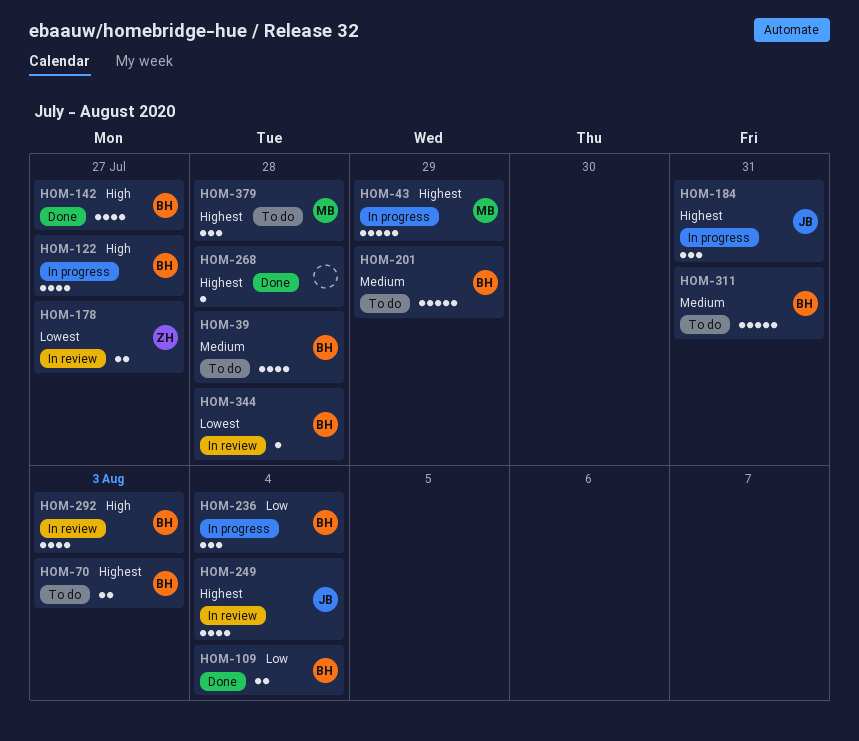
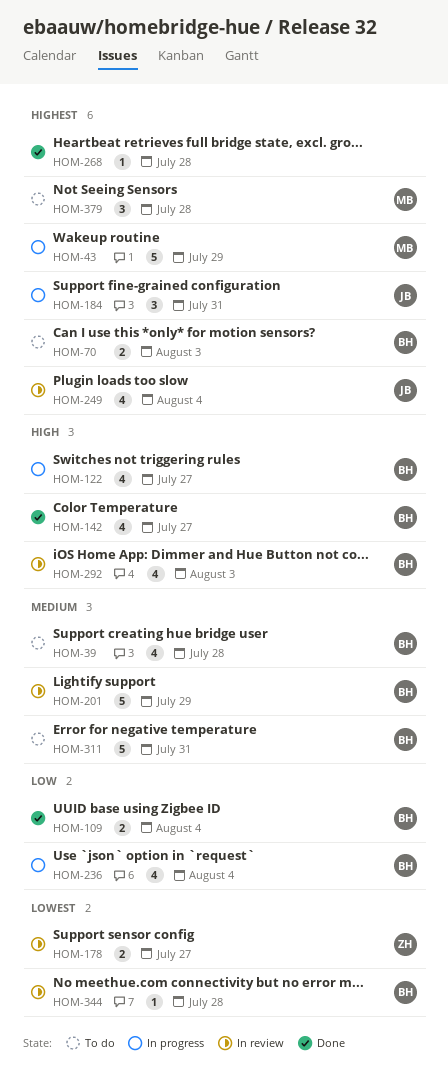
HOM-201, status: To do -> In review
HOM-236, estimate: 3 -> 4

